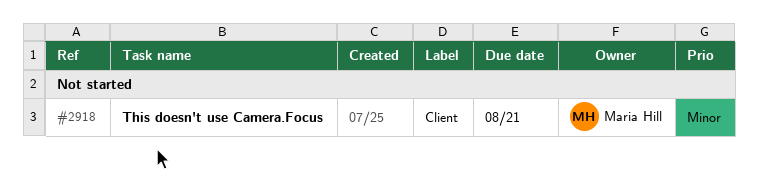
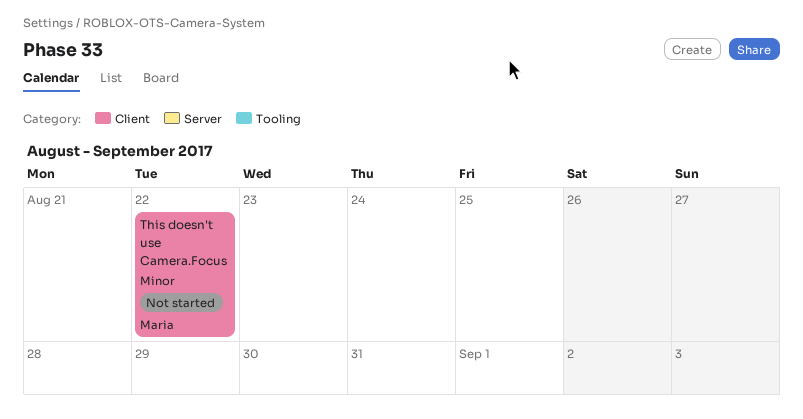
This doesn't use Camera.Focus, due: Aug 21 -> Aug 22

